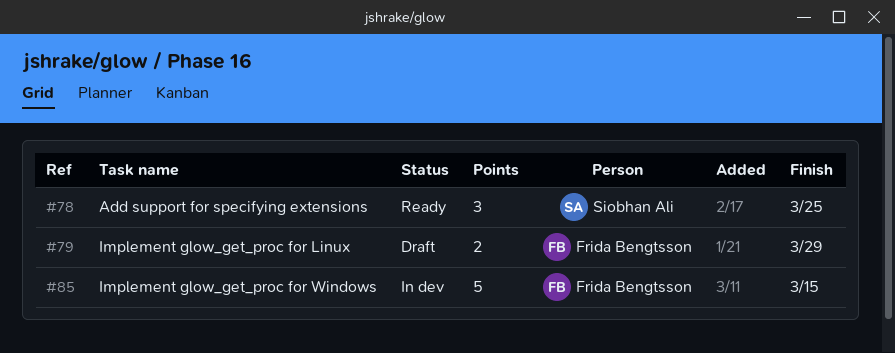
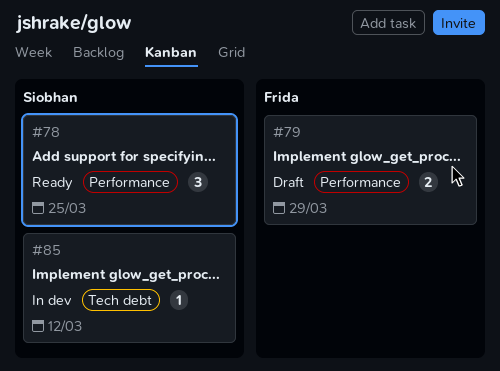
#85, owner: Frida Bengtsson -> Siobhan Ali
#85, estimate: 5 -> 1
#85, due: Mar 15 -> Mar 12

